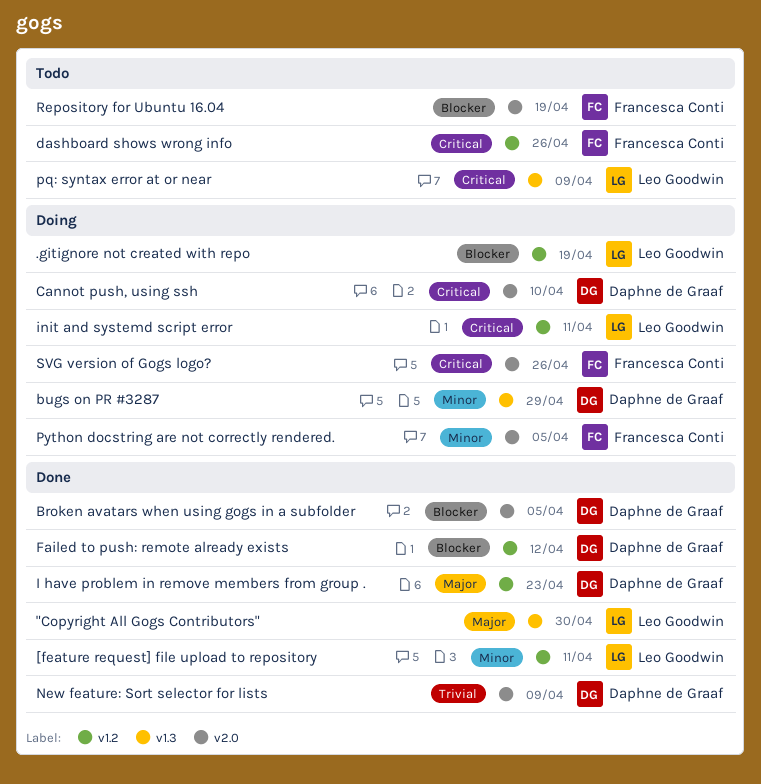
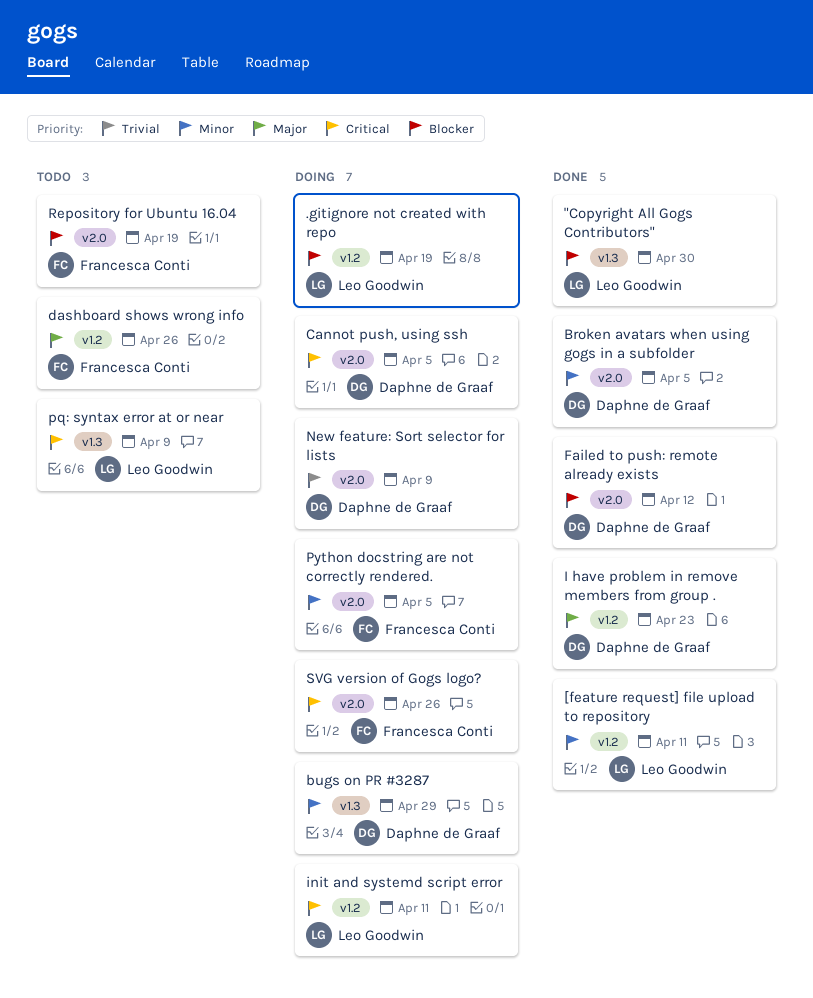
"Copyright All Gogs Contributors", priority: Major -> Blocker
Broken avatars when using gogs in a subfolder, priority: Blocker -> Minor
Cannot push, using ssh, due: Apr 10 -> Apr 5
dashboard shows wrong info, priority: Critical -> Major
Failed to push: remote already exists, label: v1.2 -> v2.0
New feature: Sort selector for lists, status: Done -> Doing

